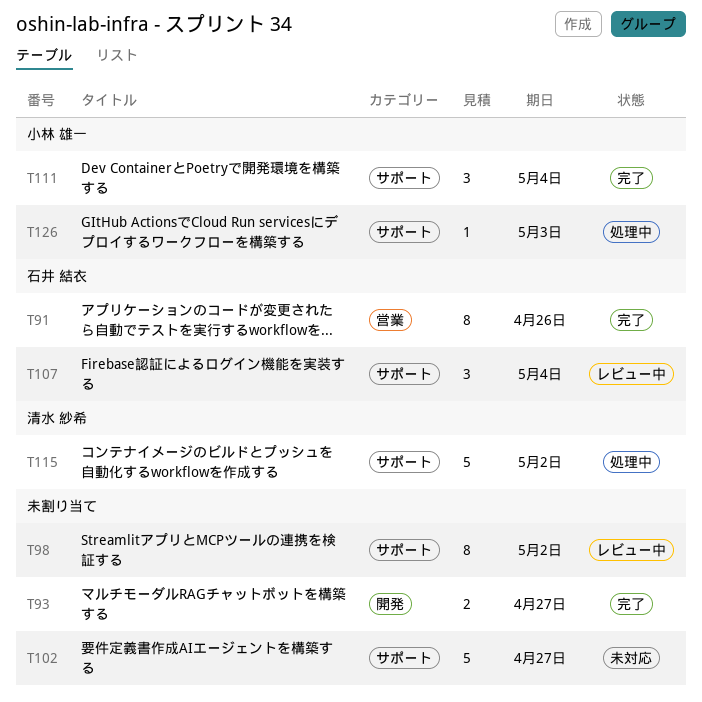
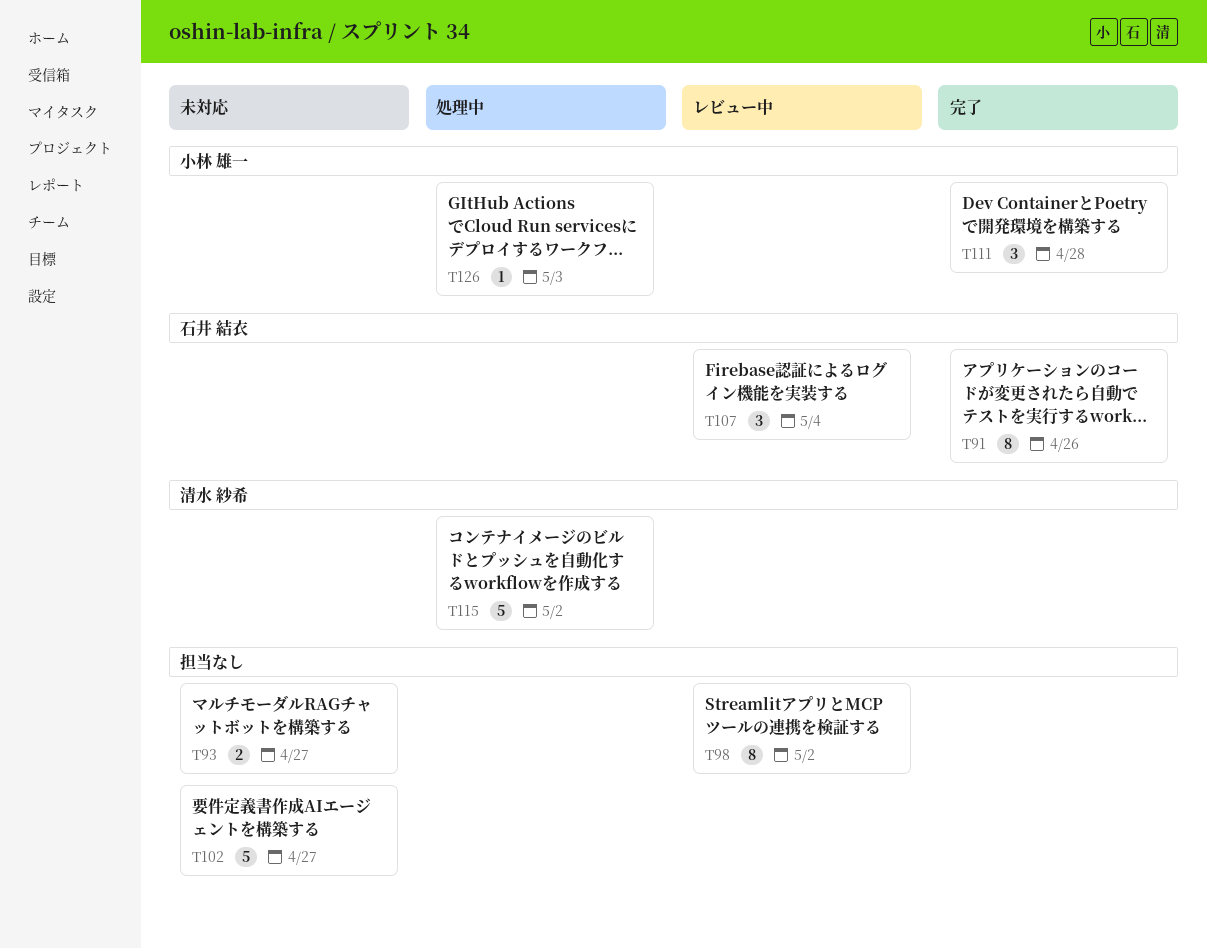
T93, status: 完了 -> 未対応
T111, due: May 4 -> Apr 28

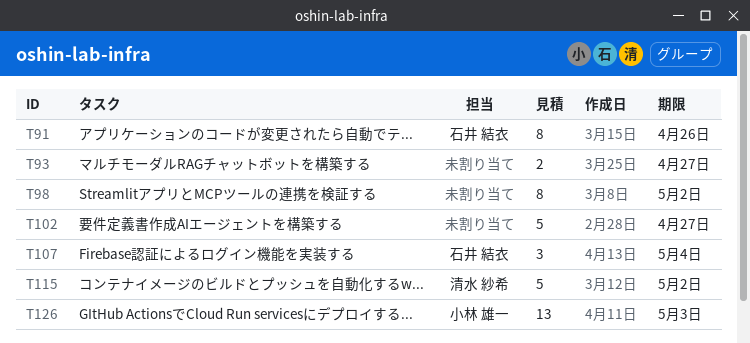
T111: present -> none
T126, estimate: 1 -> 13

